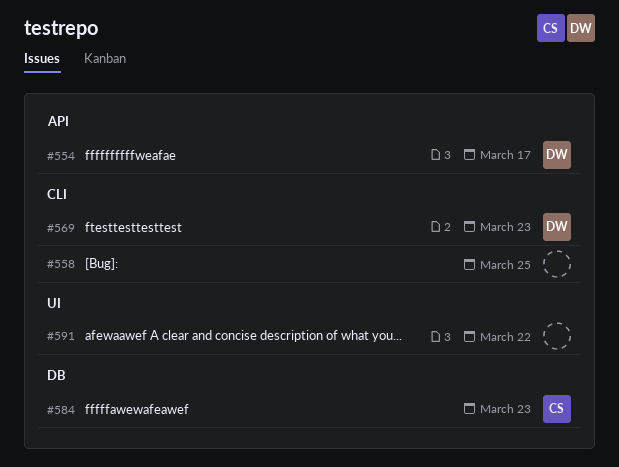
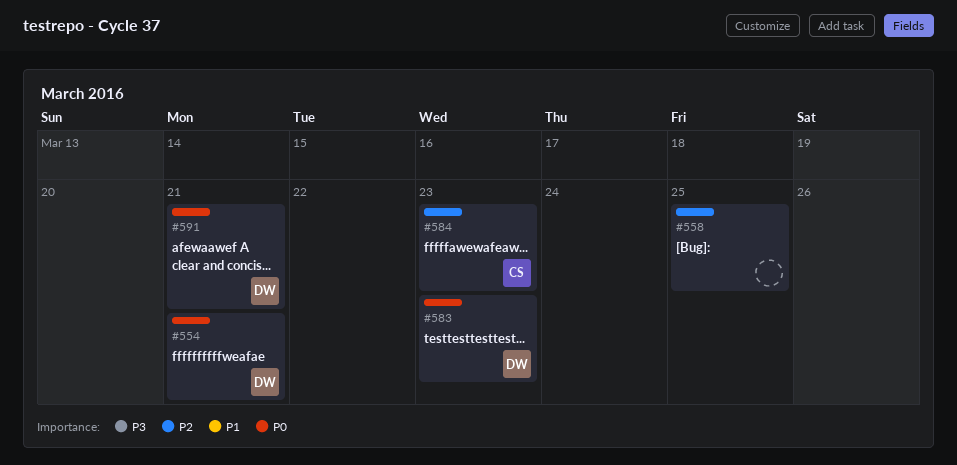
#554, due: Mar 17 -> Mar 21
#569: present -> none
#583: none -> present
#591, owner: none -> DW
#591, due: Mar 22 -> Mar 21

